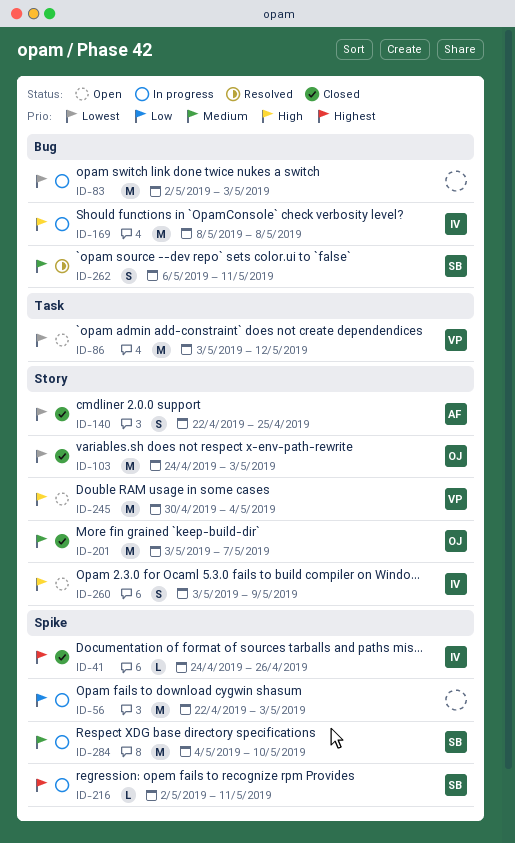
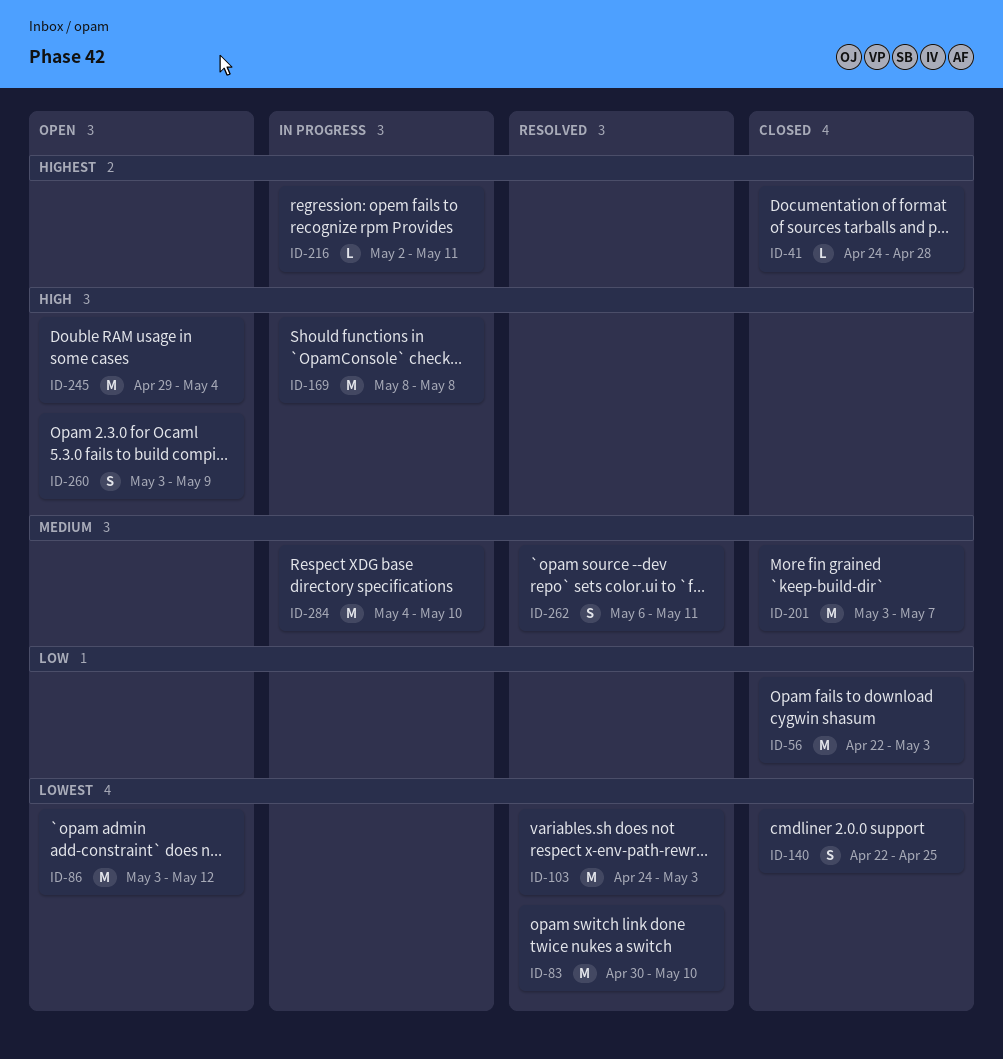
ID-41, due: Apr 26 -> Apr 28
ID-56, status: In progress -> Closed
ID-83, status: In progress -> Resolved
ID-83, start: May 2 -> Apr 30
ID-83, due: May 3 -> May 10
ID-103, status: Closed -> Resolved
ID-245, start: Apr 30 -> Apr 29

